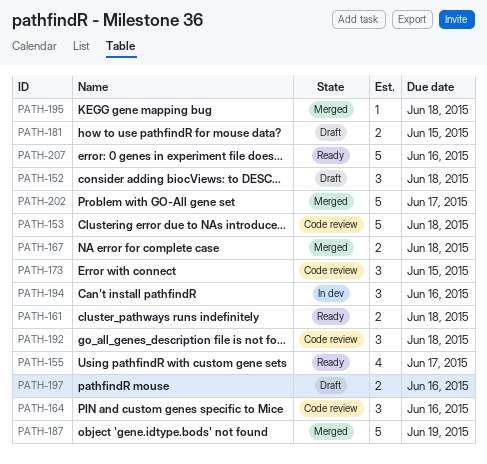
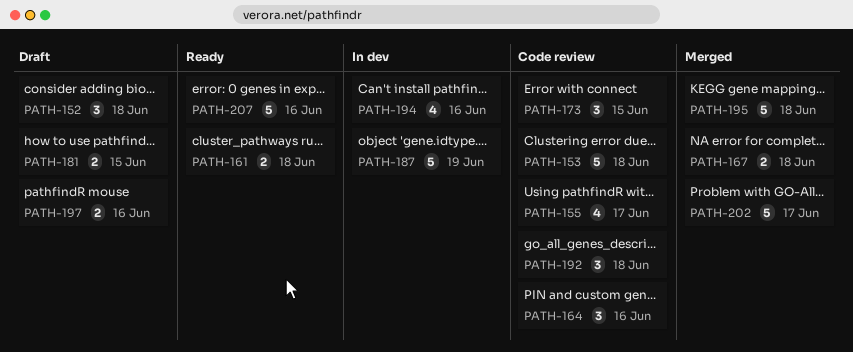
PATH-155, status: Ready -> Code review
PATH-187, status: Merged -> In dev
PATH-194, estimate: 3 -> 4
PATH-195, estimate: 1 -> 5

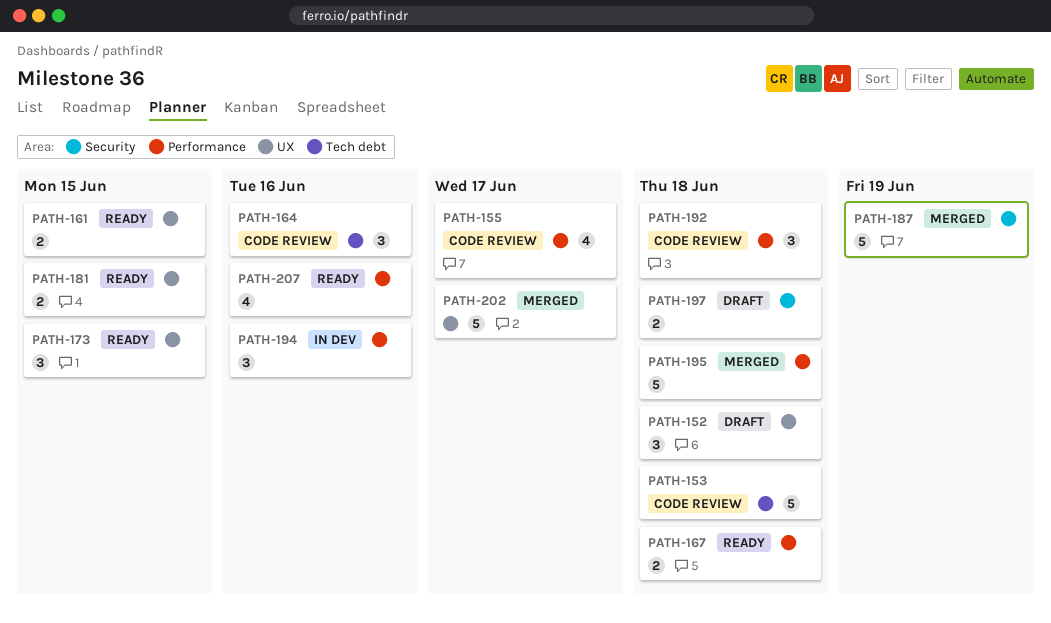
PATH-161, due: Jun 18 -> Jun 15
PATH-167, status: Merged -> Ready
PATH-173, status: Code review -> Ready
PATH-181, status: Draft -> Ready
PATH-187, status: In dev -> Merged
PATH-194, estimate: 4 -> 3
PATH-197, due: Jun 16 -> Jun 18
PATH-207, estimate: 5 -> 4

